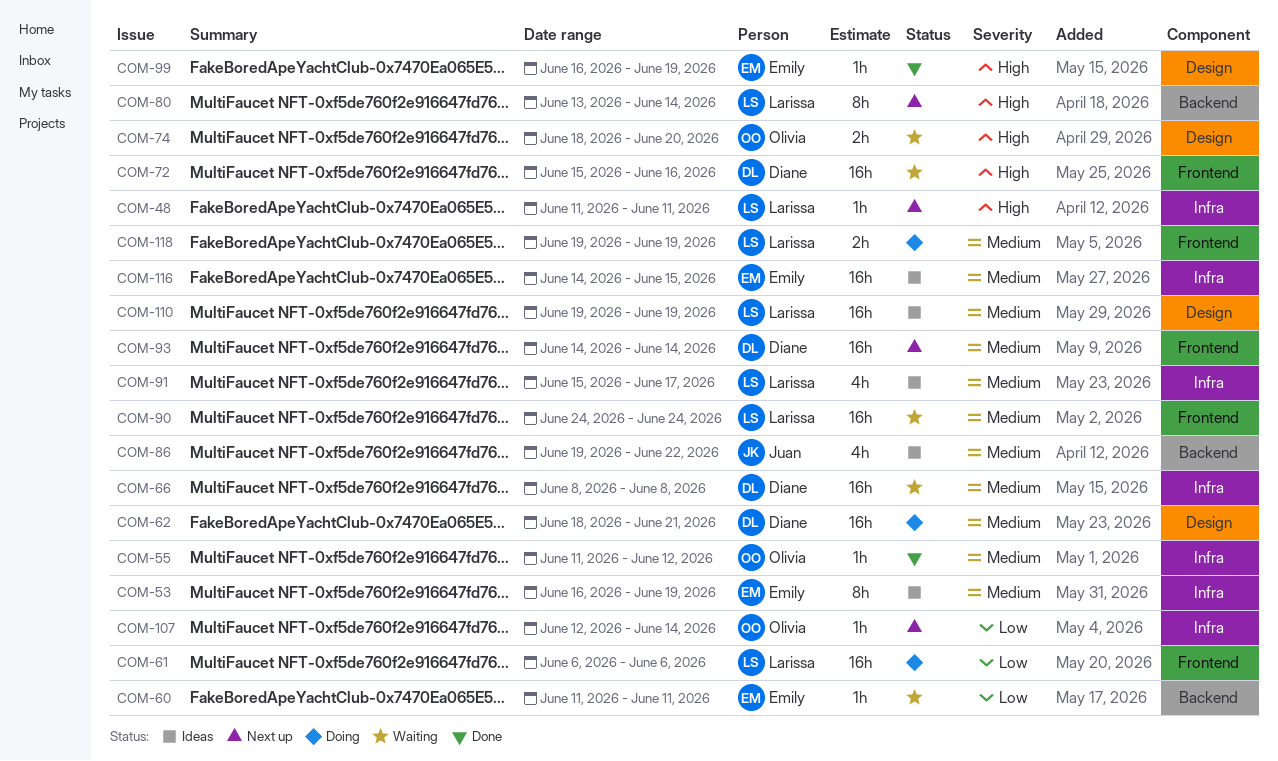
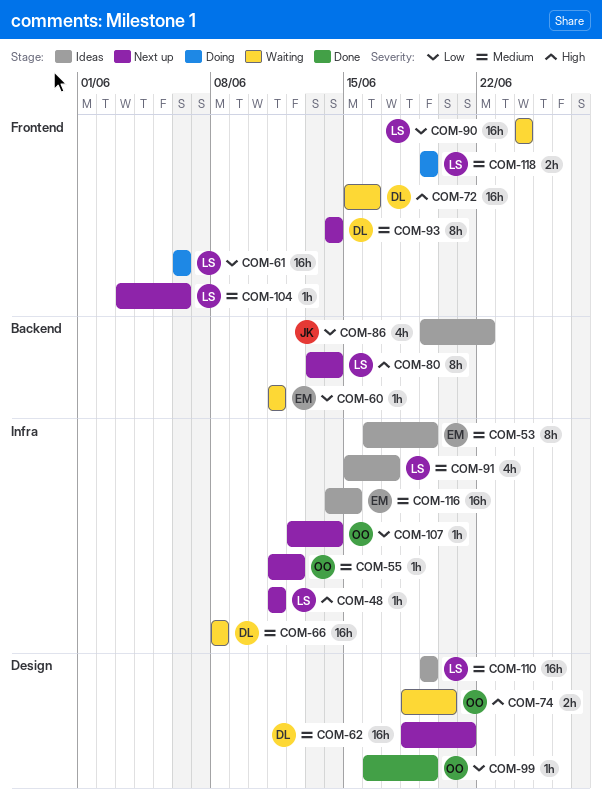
COM-55, status: Done -> Next up
COM-62, status: Doing -> Next up
COM-86, priority: Medium -> Low
COM-90, priority: Medium -> Low
COM-93, estimate: 16h -> 8h
COM-99, owner: Emily -> Olivia
COM-99, priority: High -> Low
COM-104: none -> present

